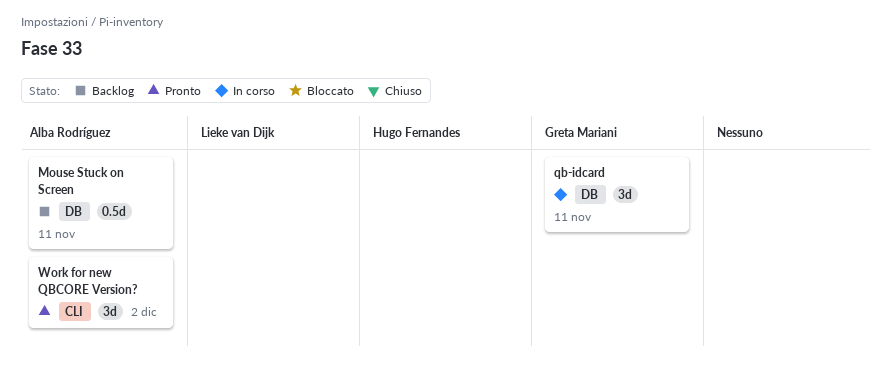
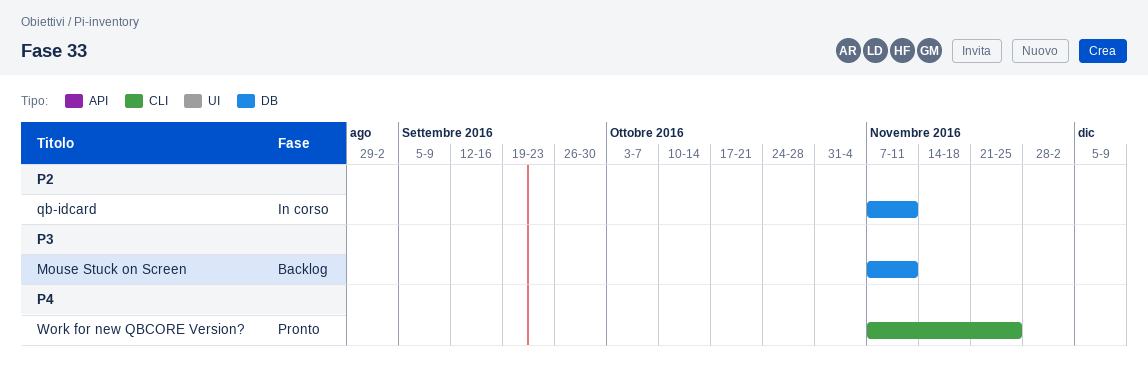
Work for new QBCORE Version?, due: Dec 2 -> Nov 25

